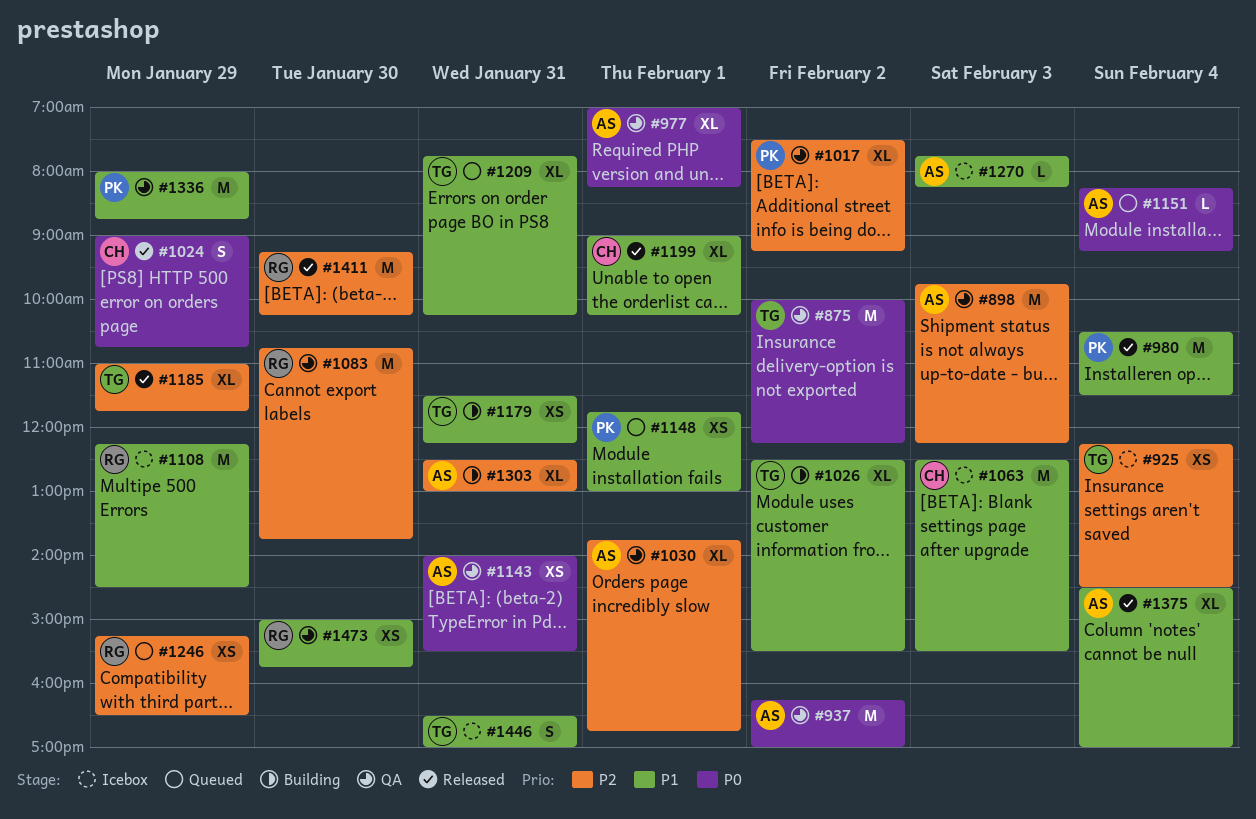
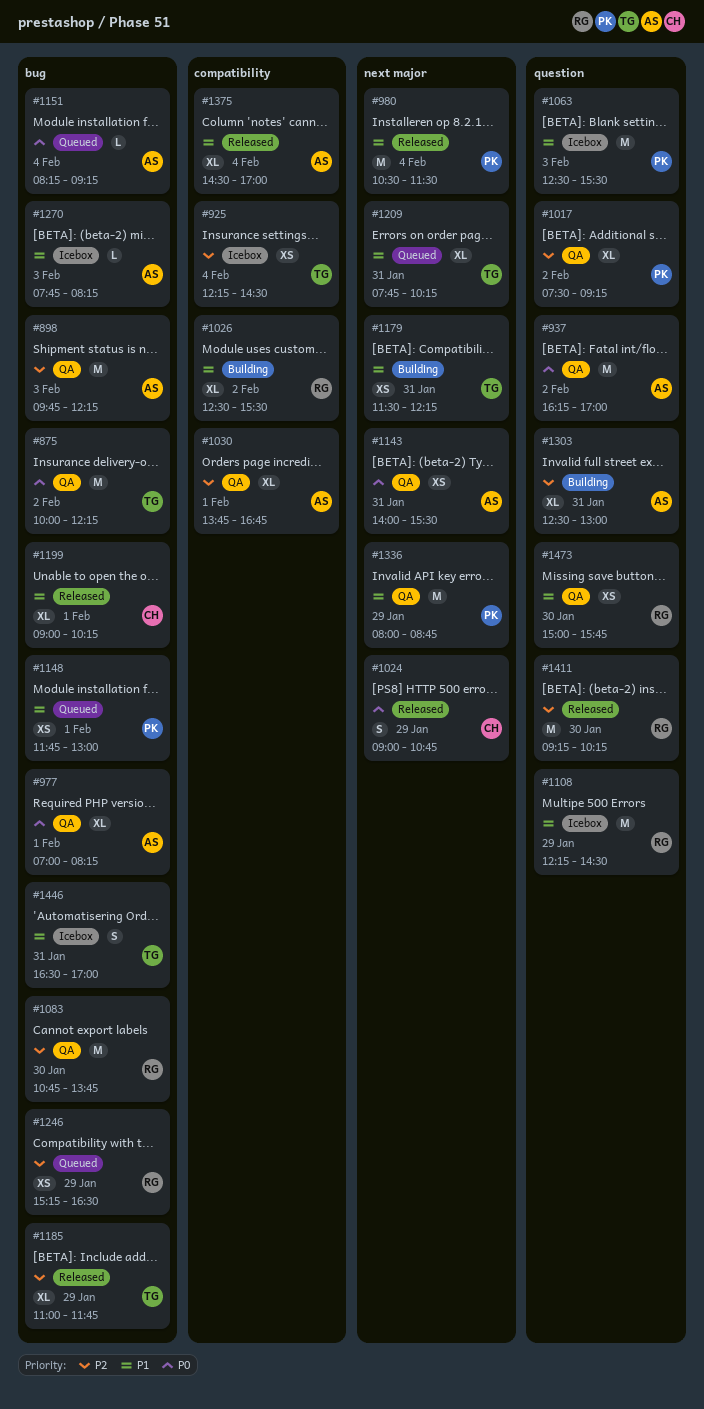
#1026, owner: TG -> RG
#1063, owner: CH -> PK

